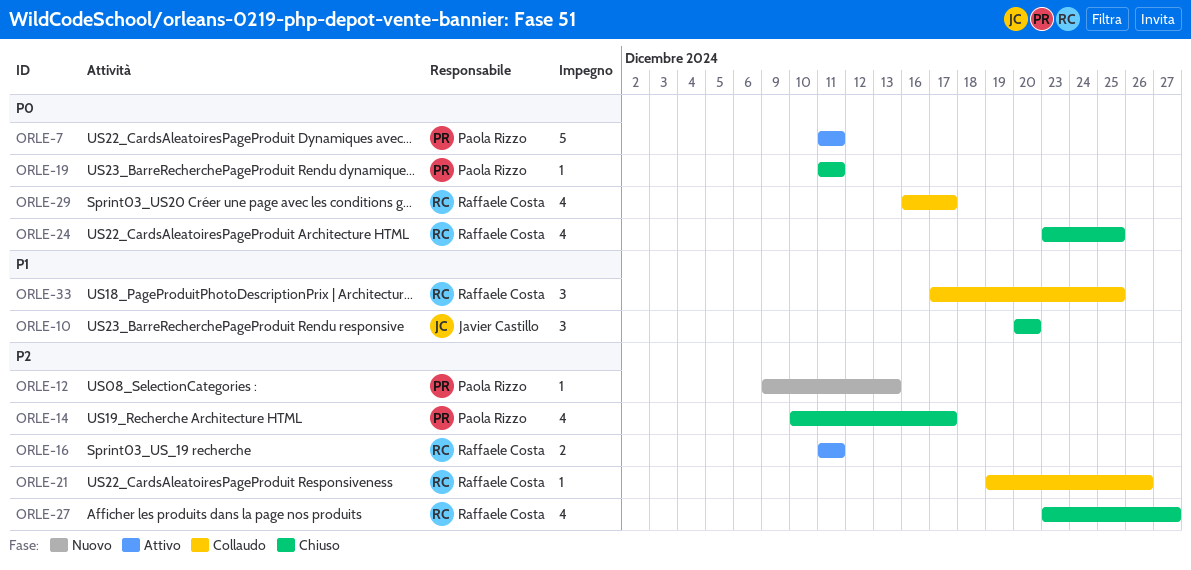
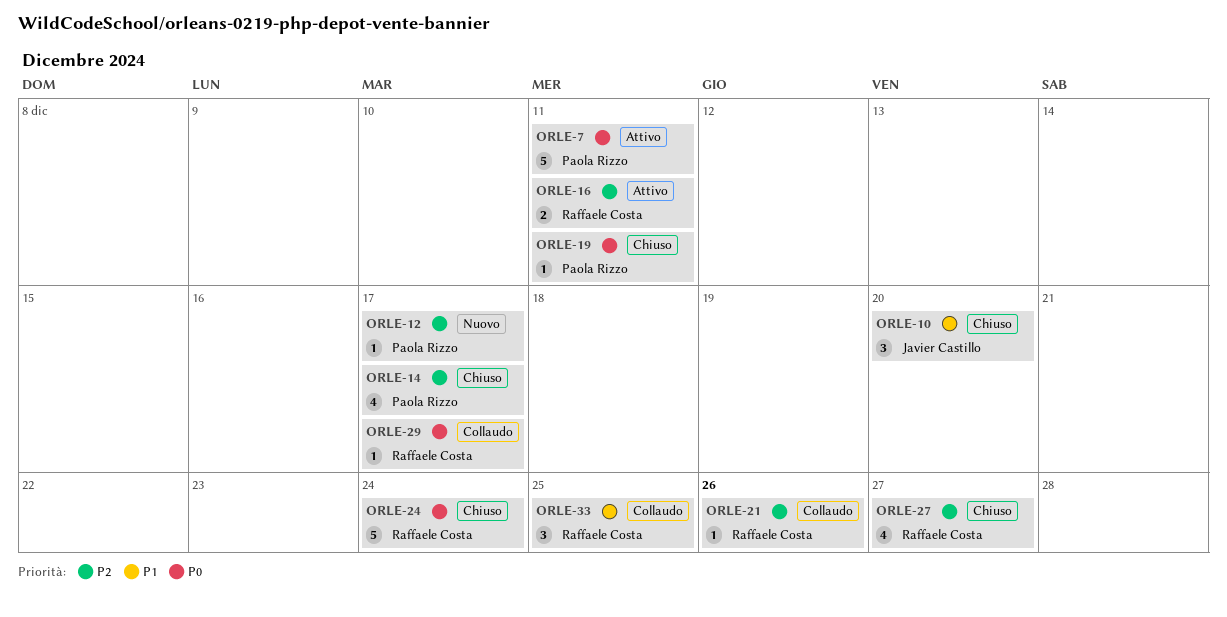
ORLE-12, due: Dec 13 -> Dec 17
ORLE-24, estimate: 4 -> 5
ORLE-24, due: Dec 25 -> Dec 24
ORLE-29, estimate: 4 -> 1

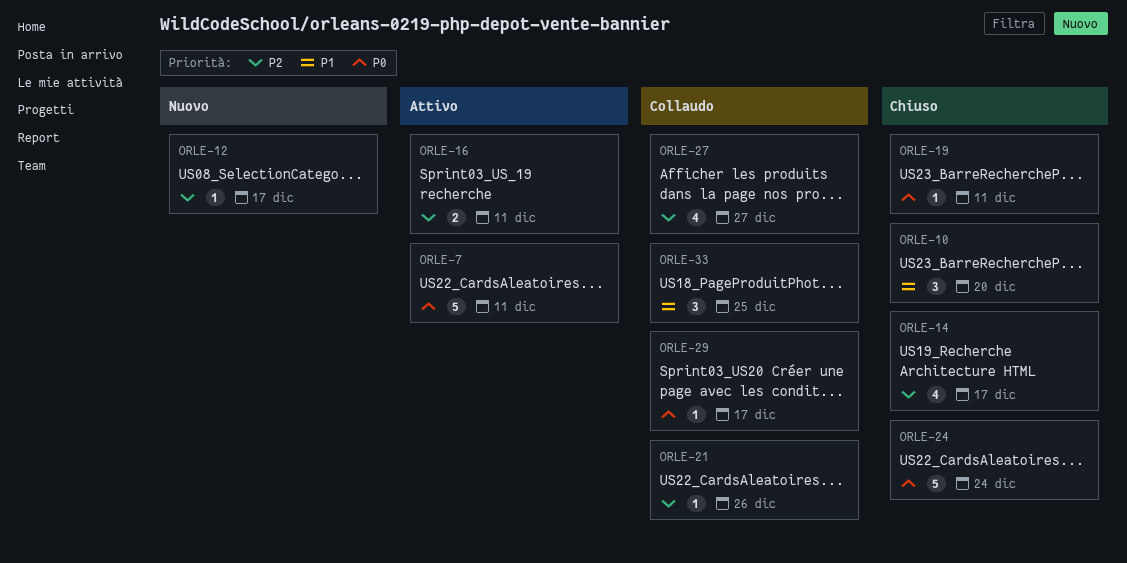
ORLE-27, status: Chiuso -> Collaudo

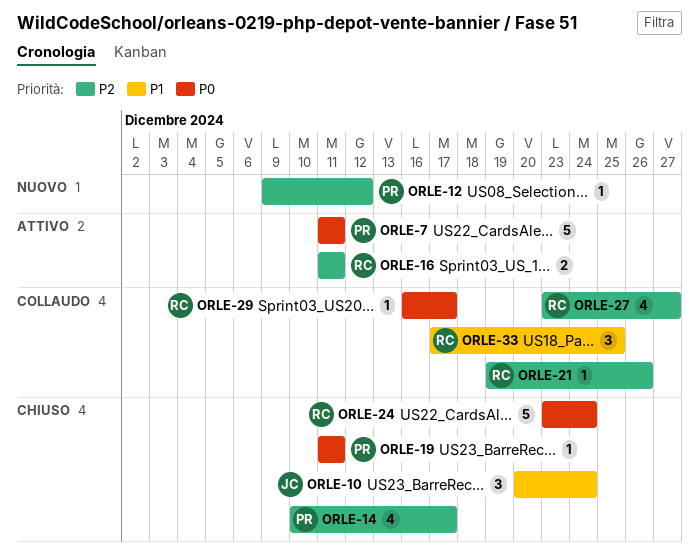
ORLE-10, due: Dec 20 -> Dec 24
ORLE-12, due: Dec 17 -> Dec 12

